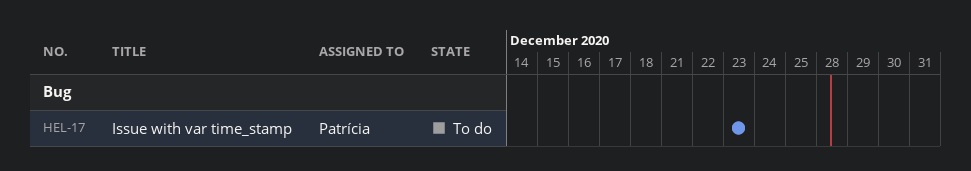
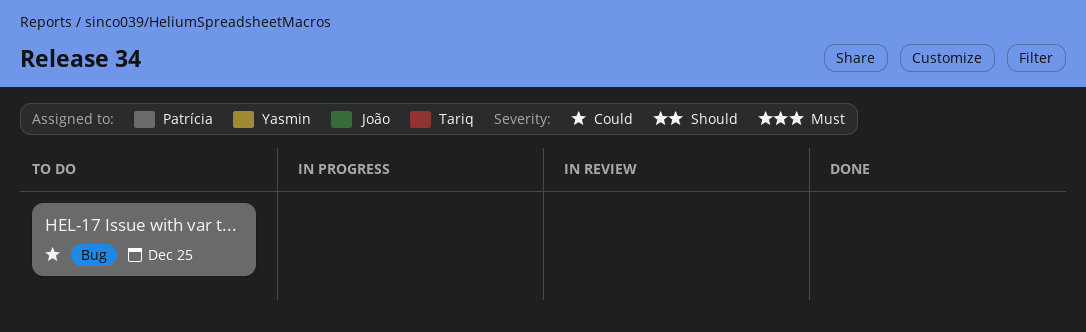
HEL-17, due: Dec 23 -> Dec 25

